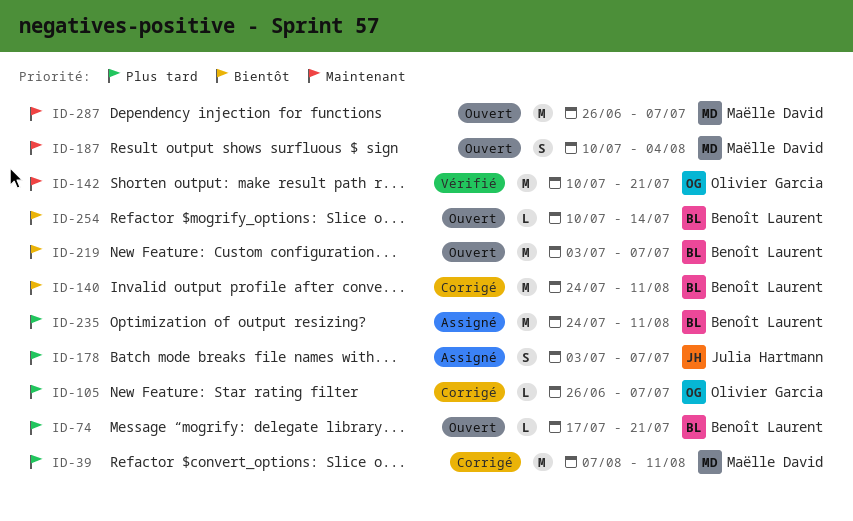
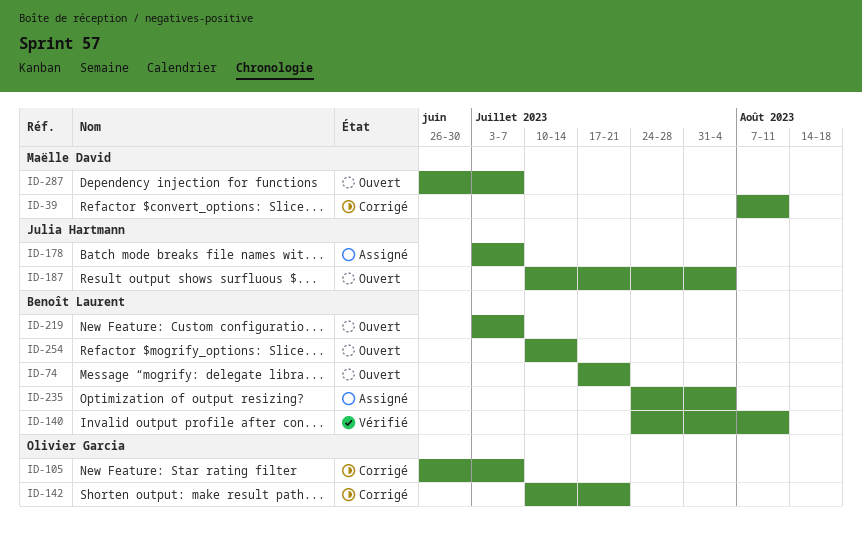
ID-140, status: Corrigé -> Vérifié
ID-142, status: Vérifié -> Corrigé
ID-187, owner: Maëlle David -> Julia Hartmann
ID-235, due: Aug 11 -> Aug 4

